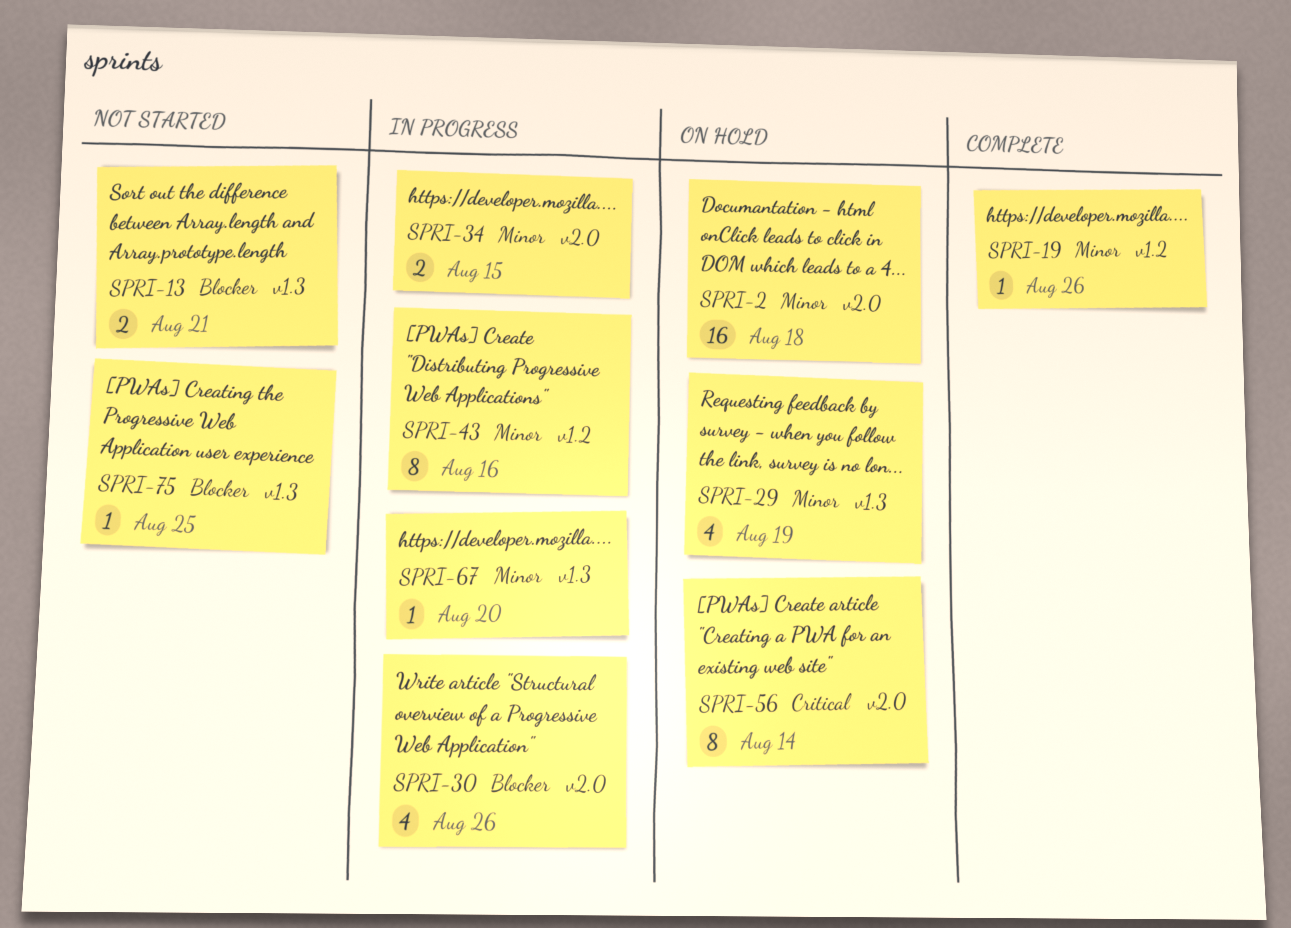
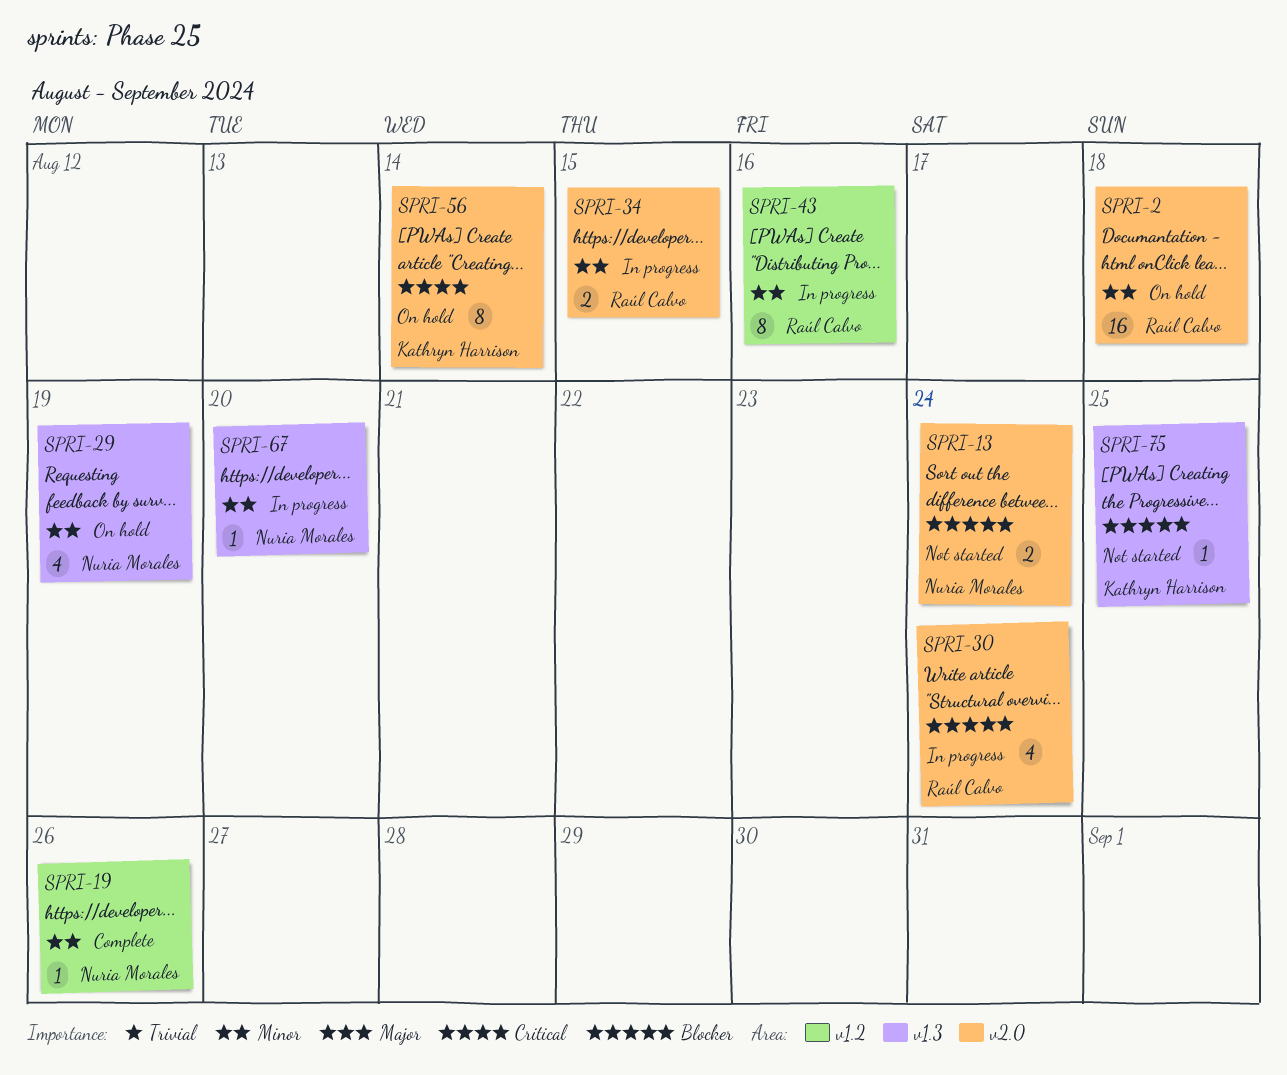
SPRI-13, label: v1.3 -> v2.0
SPRI-13, due: Aug 21 -> Aug 24
SPRI-30, due: Aug 26 -> Aug 24

